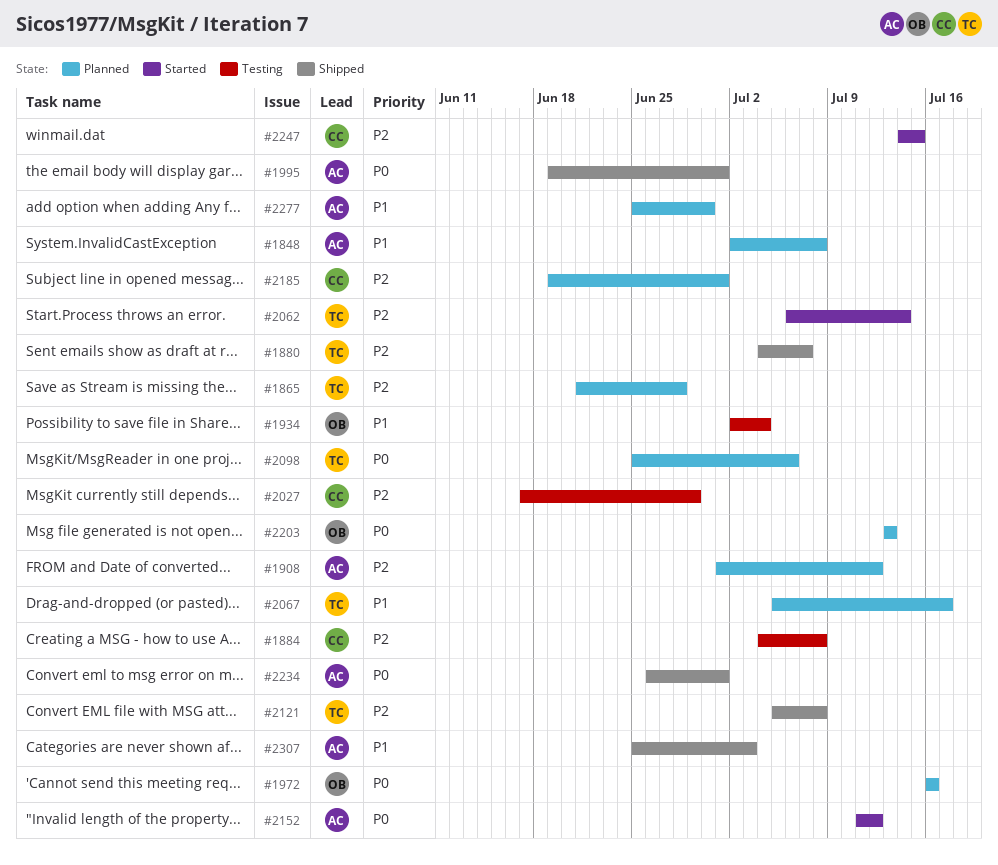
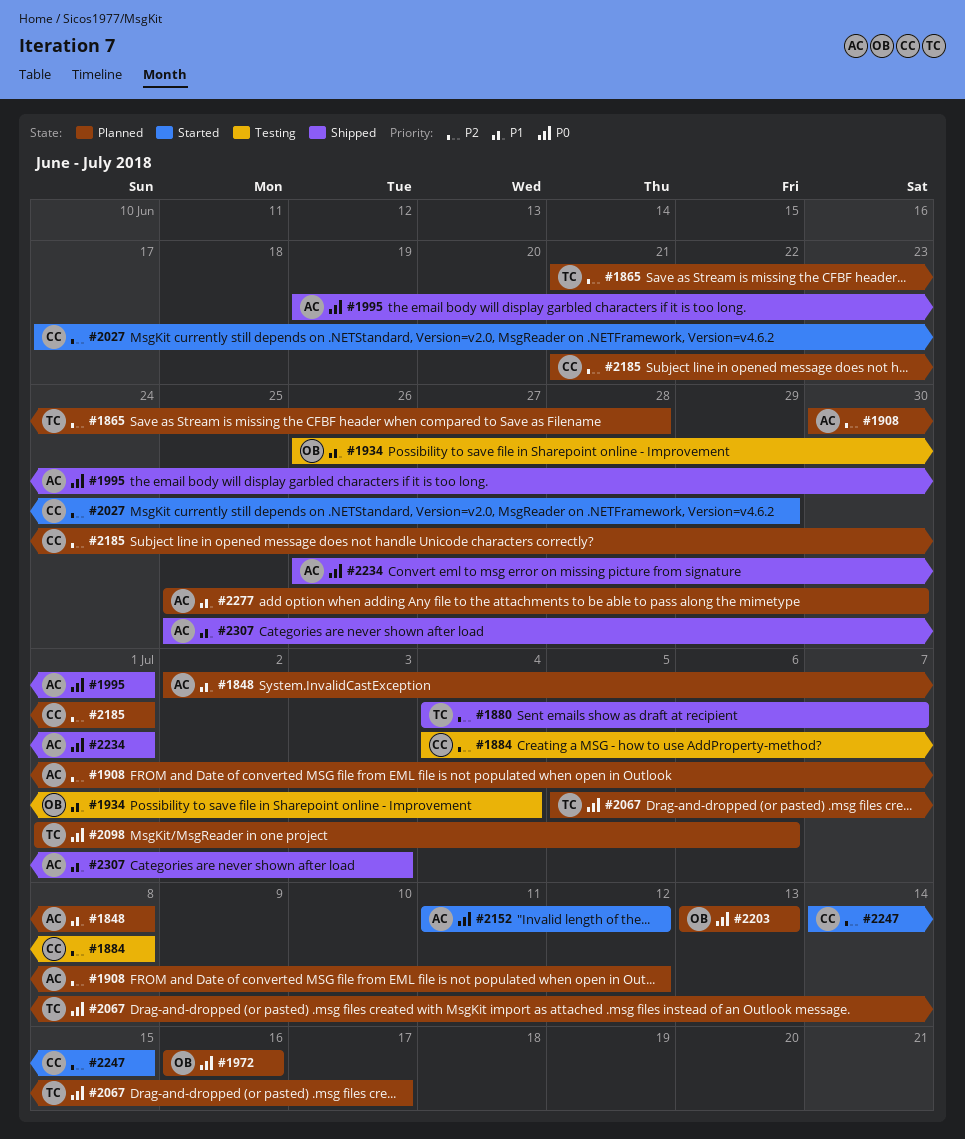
#1908, start: Jul 1 -> Jun 30
#1934, start: Jul 2 -> Jun 26
#2027, status: Testing -> Started
#2062: present -> none
#2067, priority: P1 -> P0
#2098, start: Jun 25 -> Jul 1
#2121: present -> none
#2185, start: Jun 19 -> Jun 21

